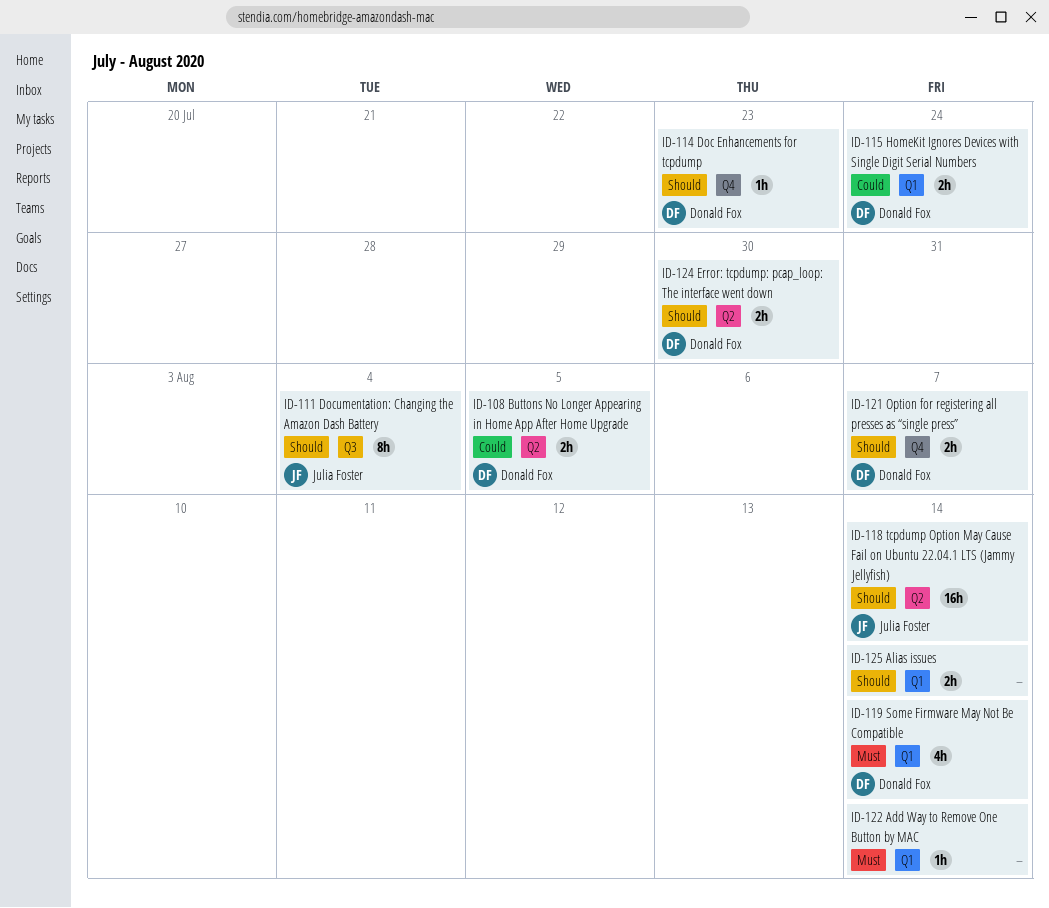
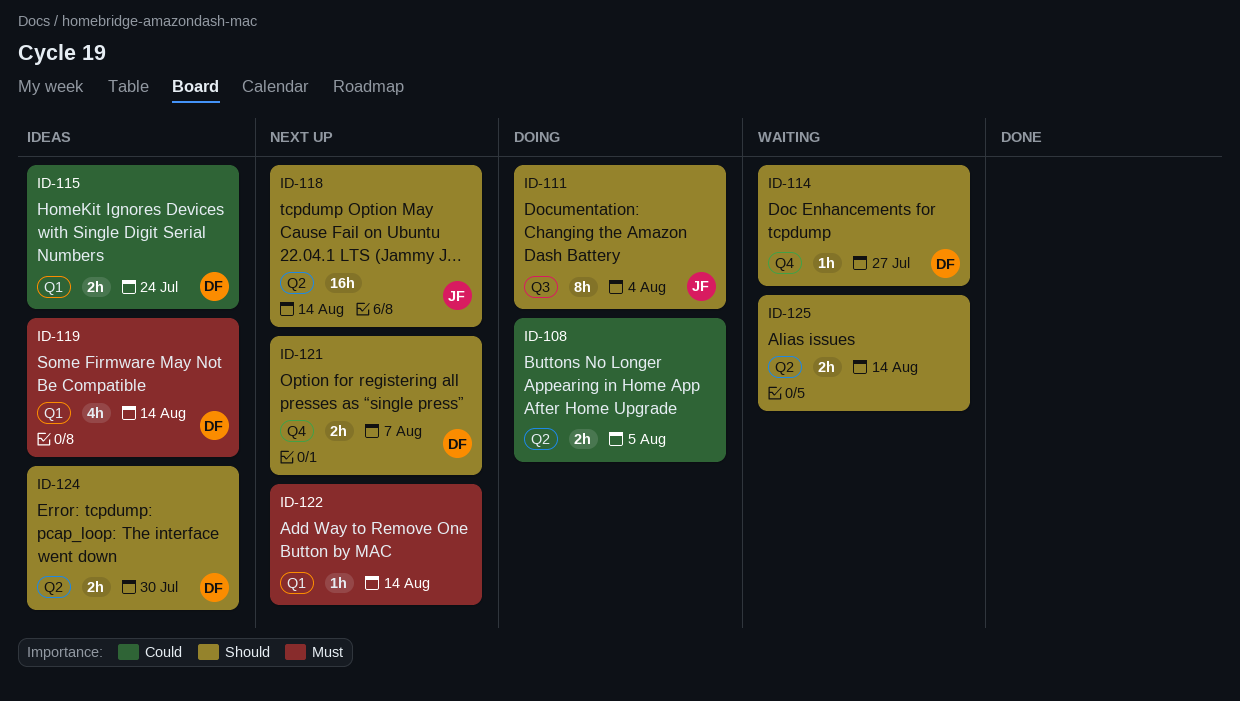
ID-108, owner: Donald Fox -> none
ID-114, due: Jul 23 -> Jul 27
ID-125, label: Q1 -> Q2

